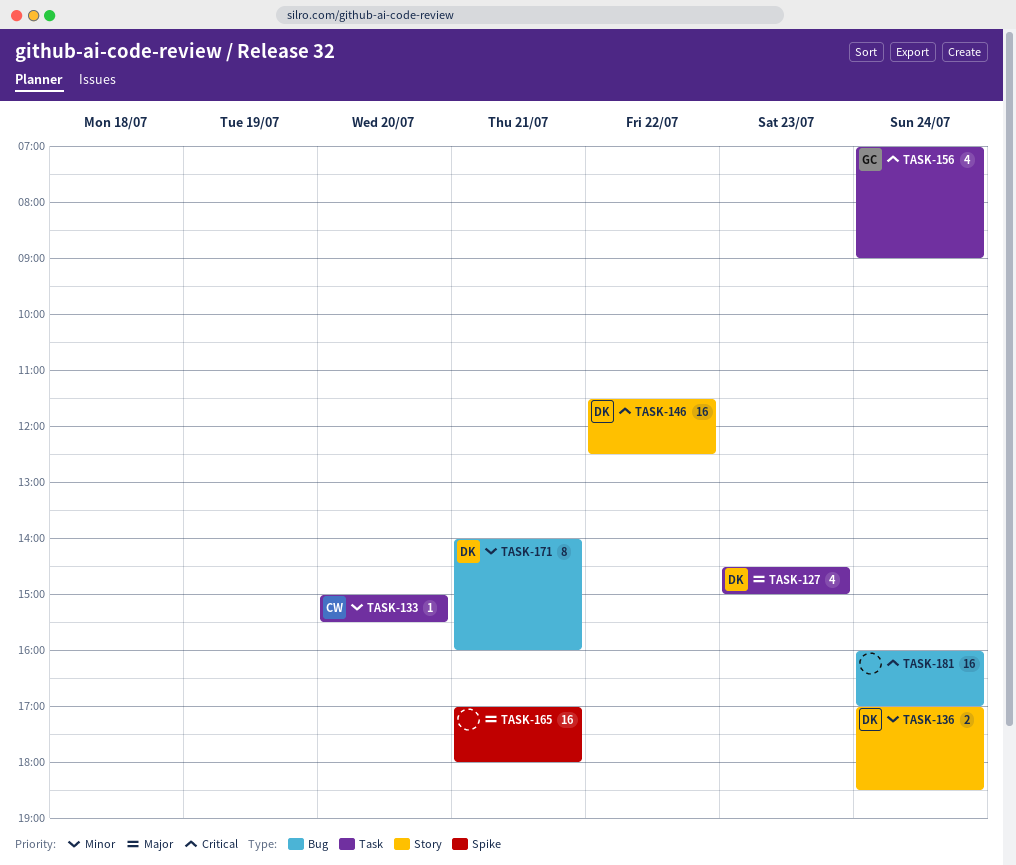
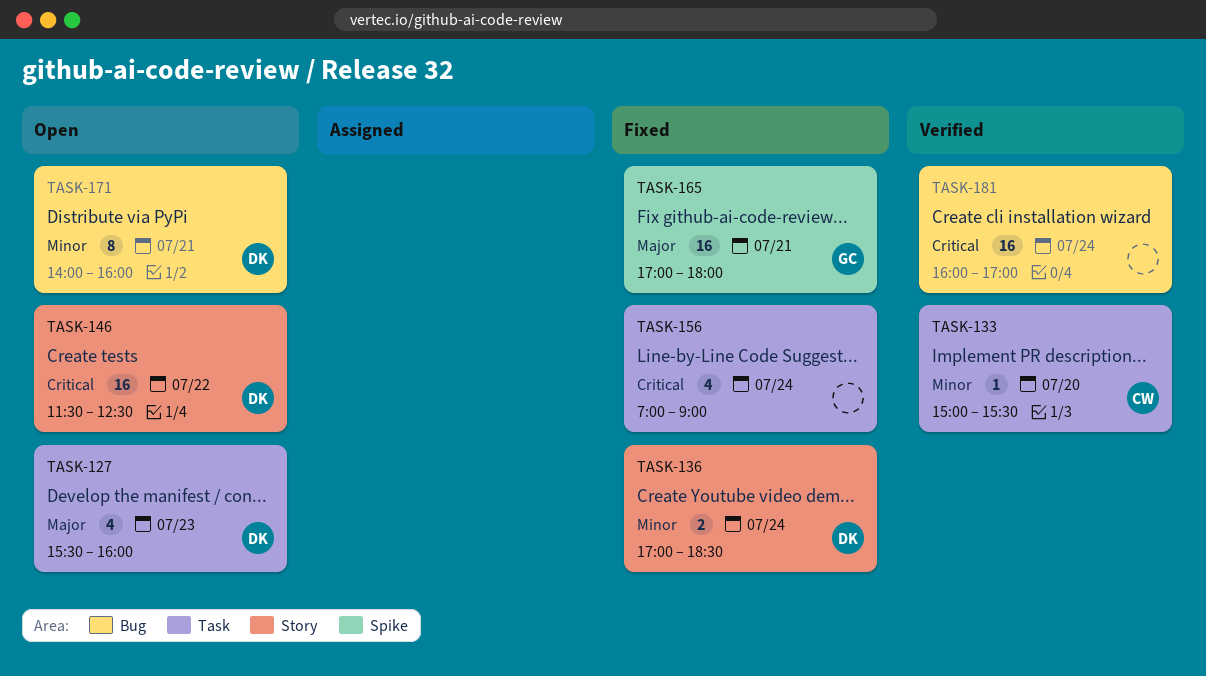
TASK-127, begins: 14:30 -> 15:30
TASK-127, ends: 15:00 -> 16:00
TASK-156, owner: GC -> none
TASK-165, owner: none -> GC

